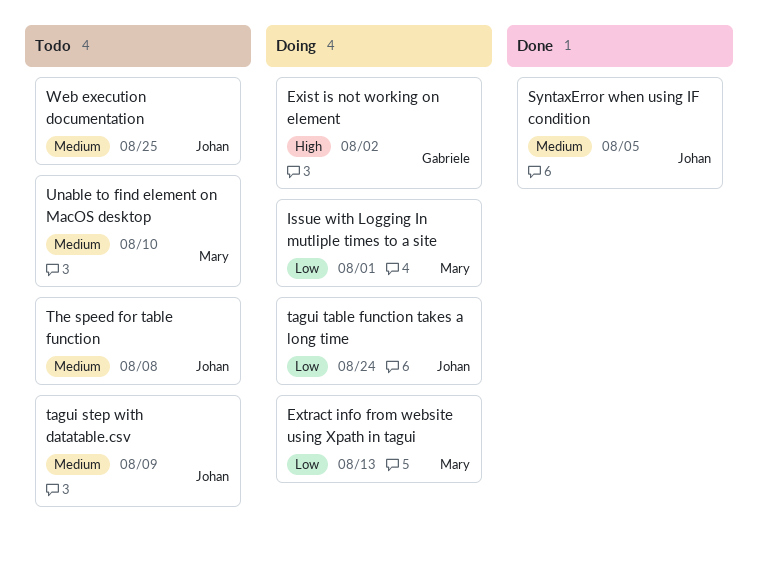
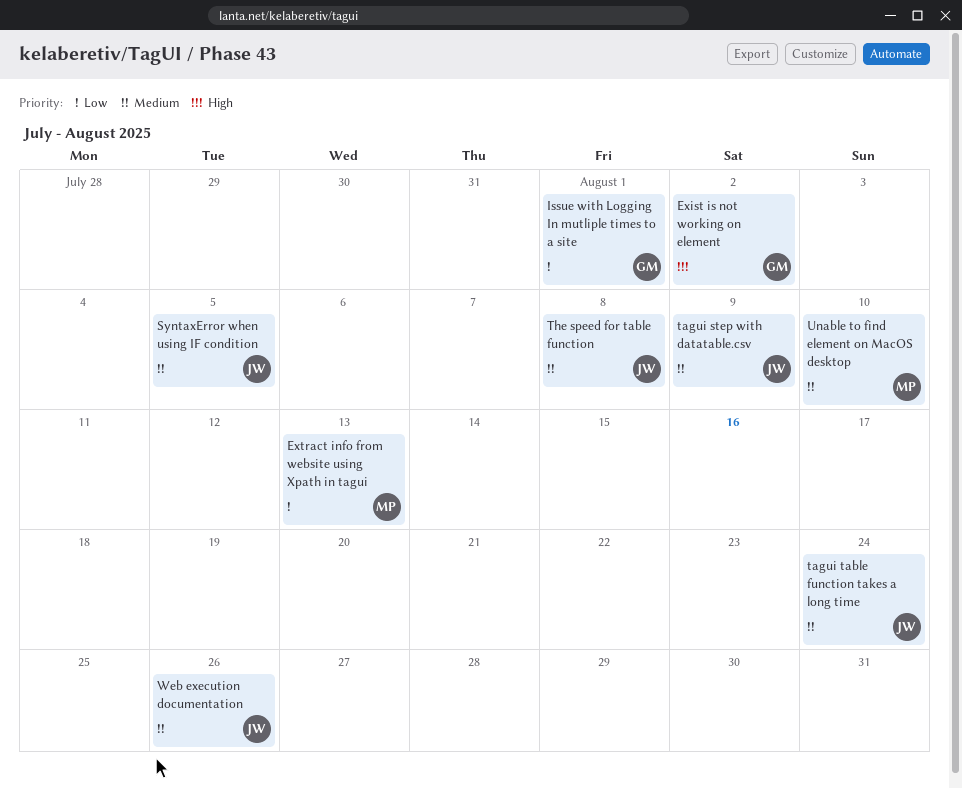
Issue with Logging In mutliple times to a site, owner: Mary -> Gabriele
tagui table function takes a long time, priority: Low -> Medium
Web execution documentation, due: Aug 25 -> Aug 26

